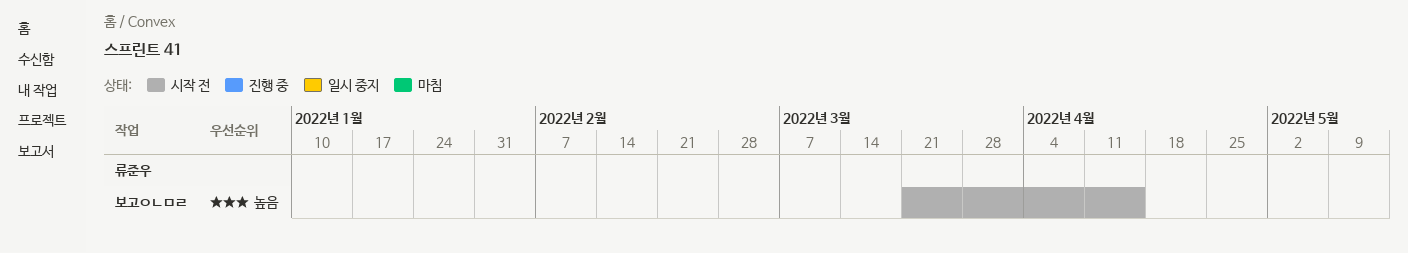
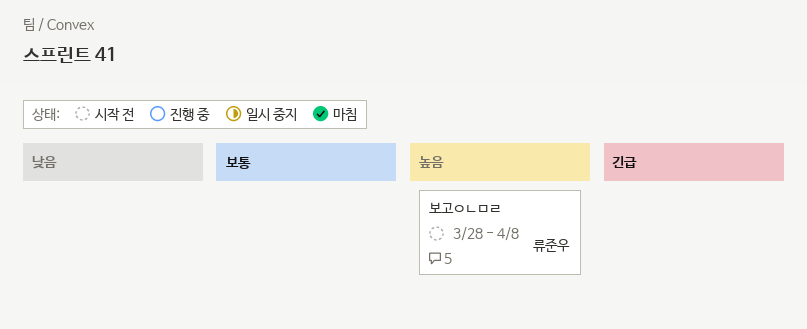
보고ㅇㄴㅁㄹ, start: Mar 21 -> Mar 28
보고ㅇㄴㅁㄹ, due: Apr 15 -> Apr 8

